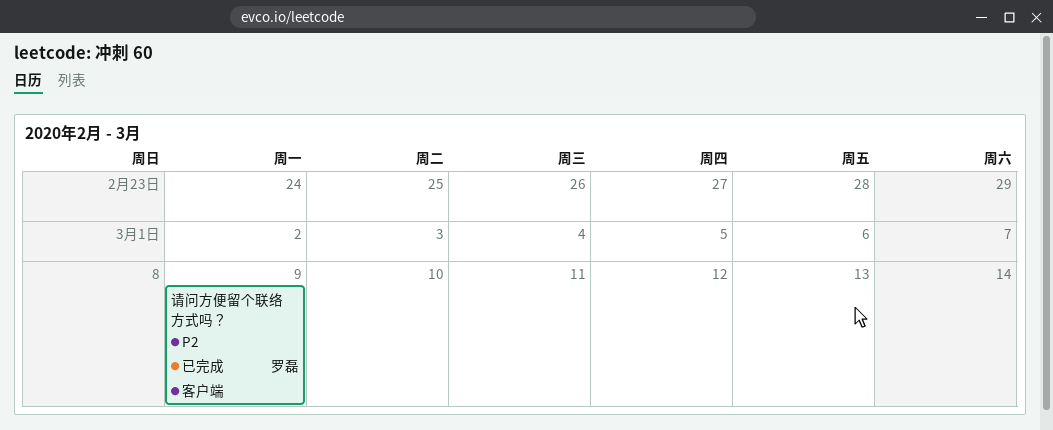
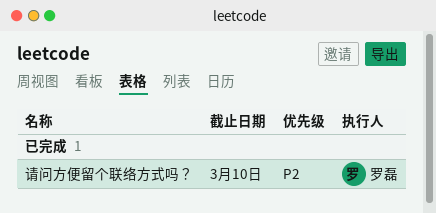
请问方便留个联络方式吗？, due: Mar 9 -> Mar 10

